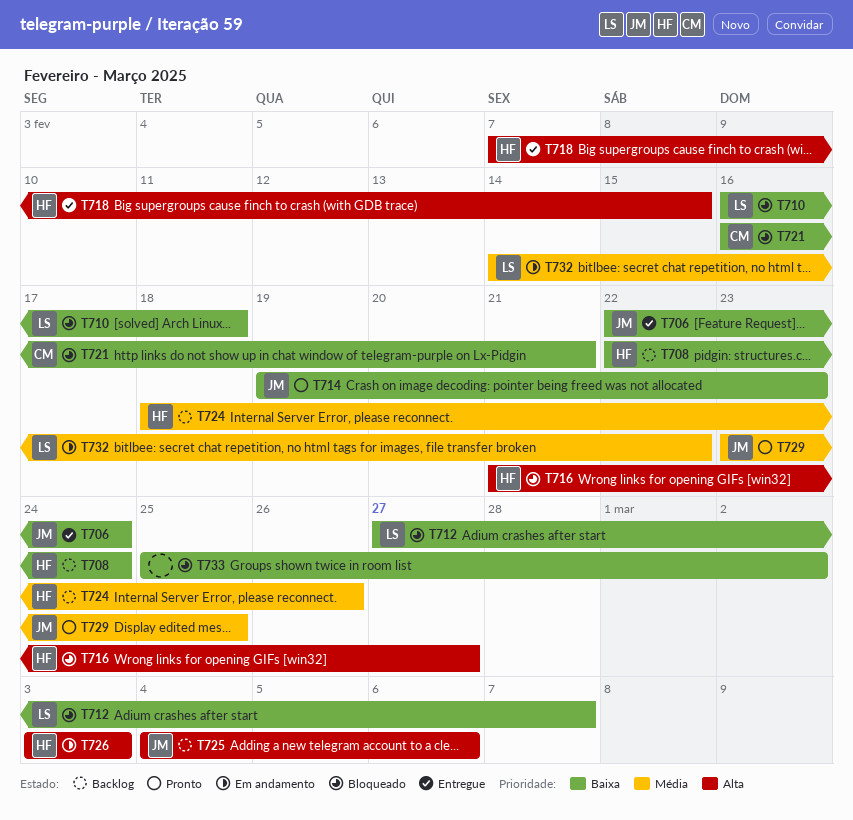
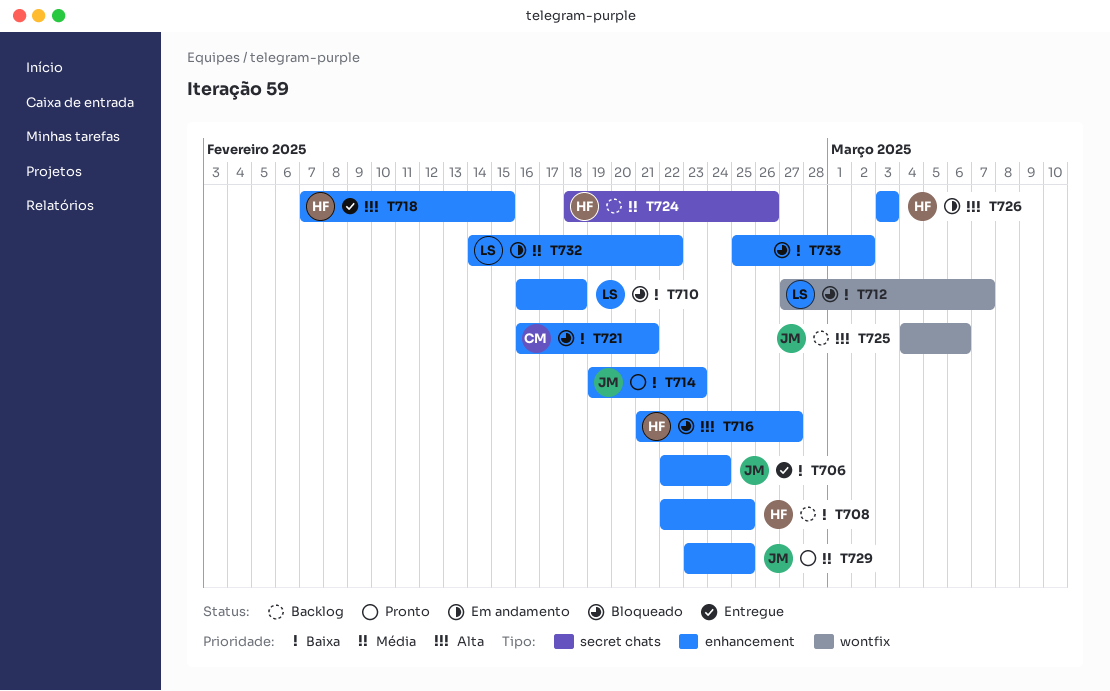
T708, due: Feb 24 -> Feb 25

